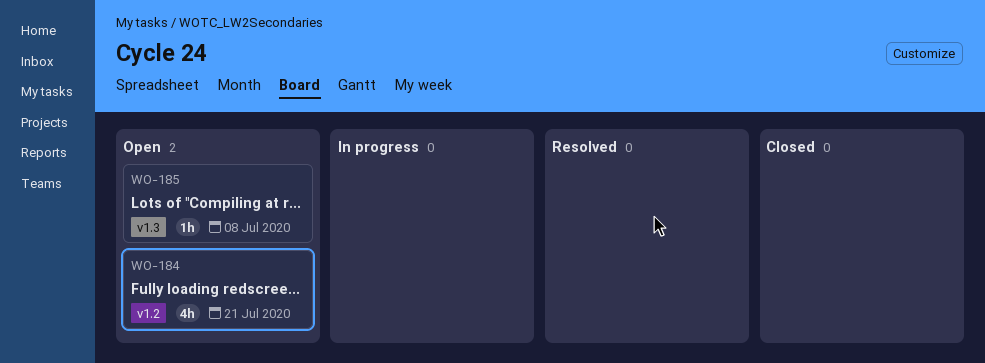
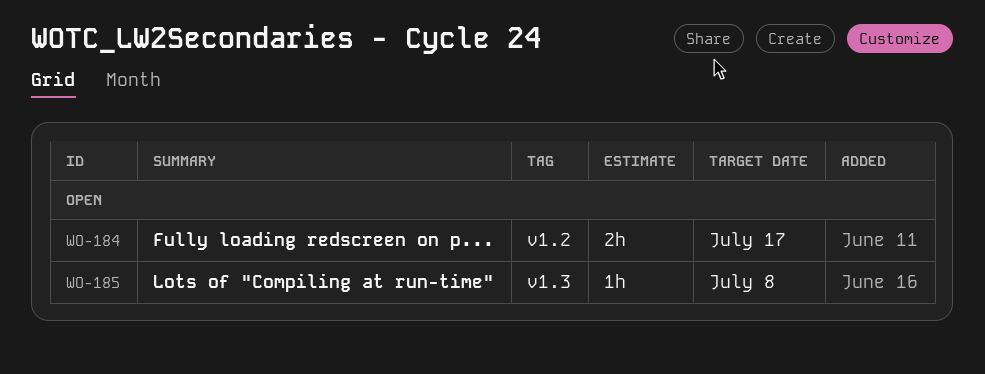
WO-184, estimate: 4h -> 2h
WO-184, due: Jul 21 -> Jul 17

